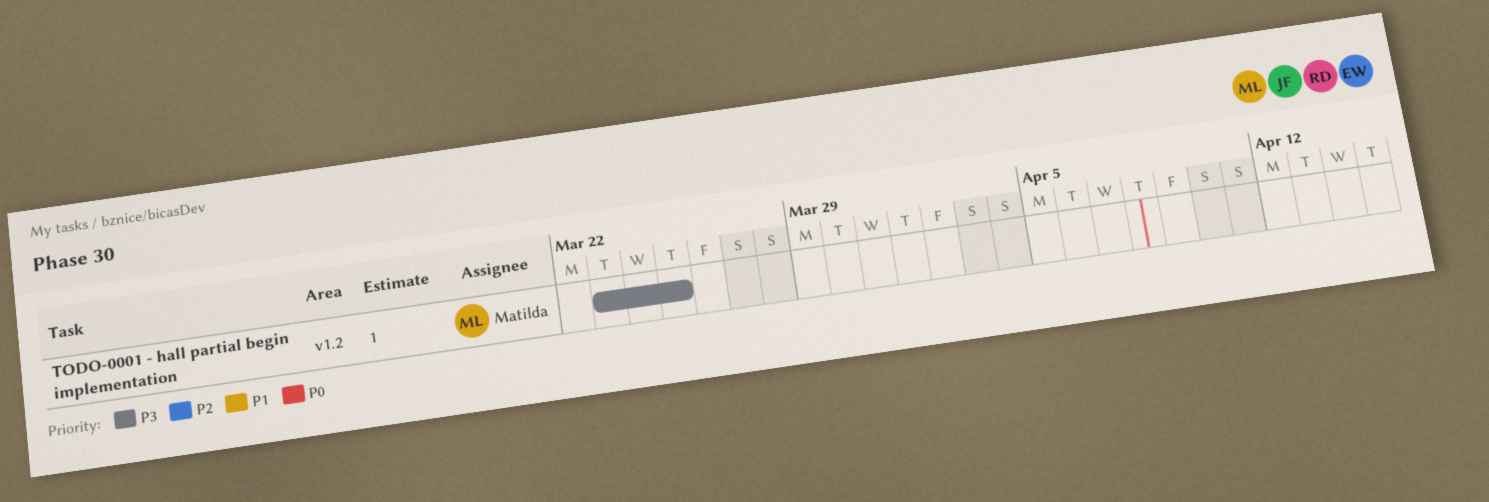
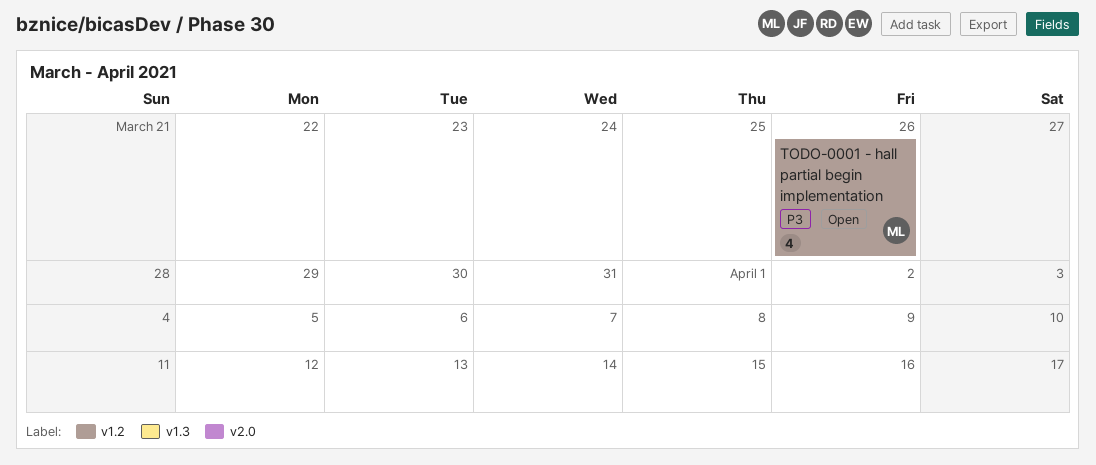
TODO-0001 - hall partial begin implementation, estimate: 1 -> 4
TODO-0001 - hall partial begin implementation, due: Mar 25 -> Mar 26

